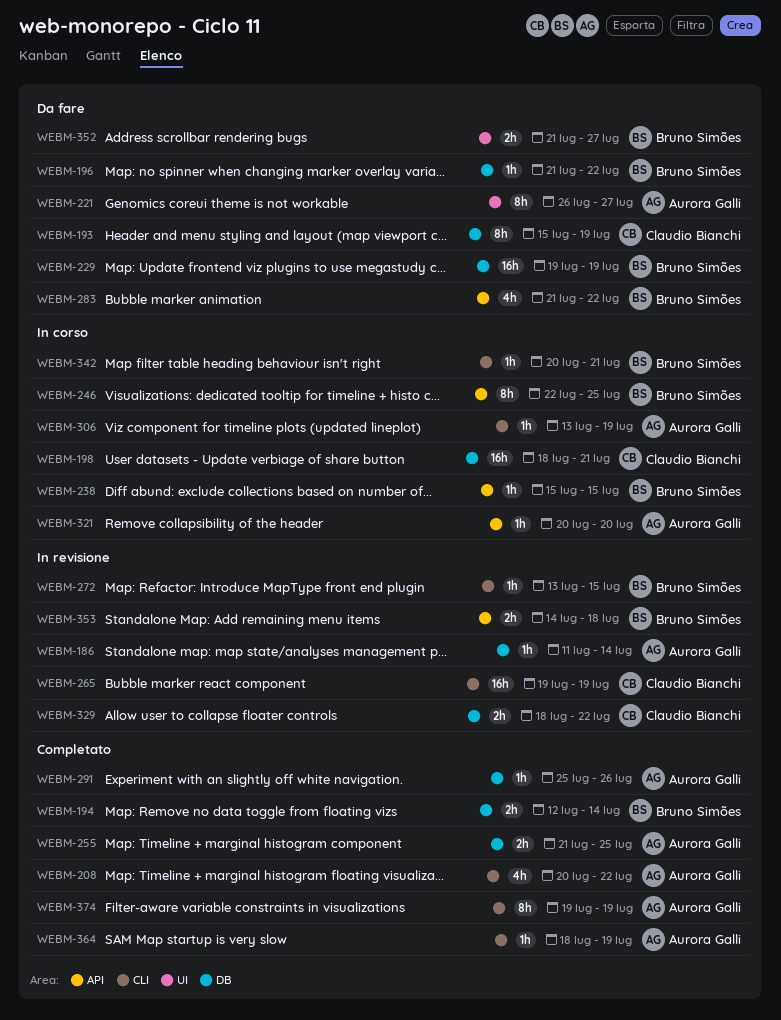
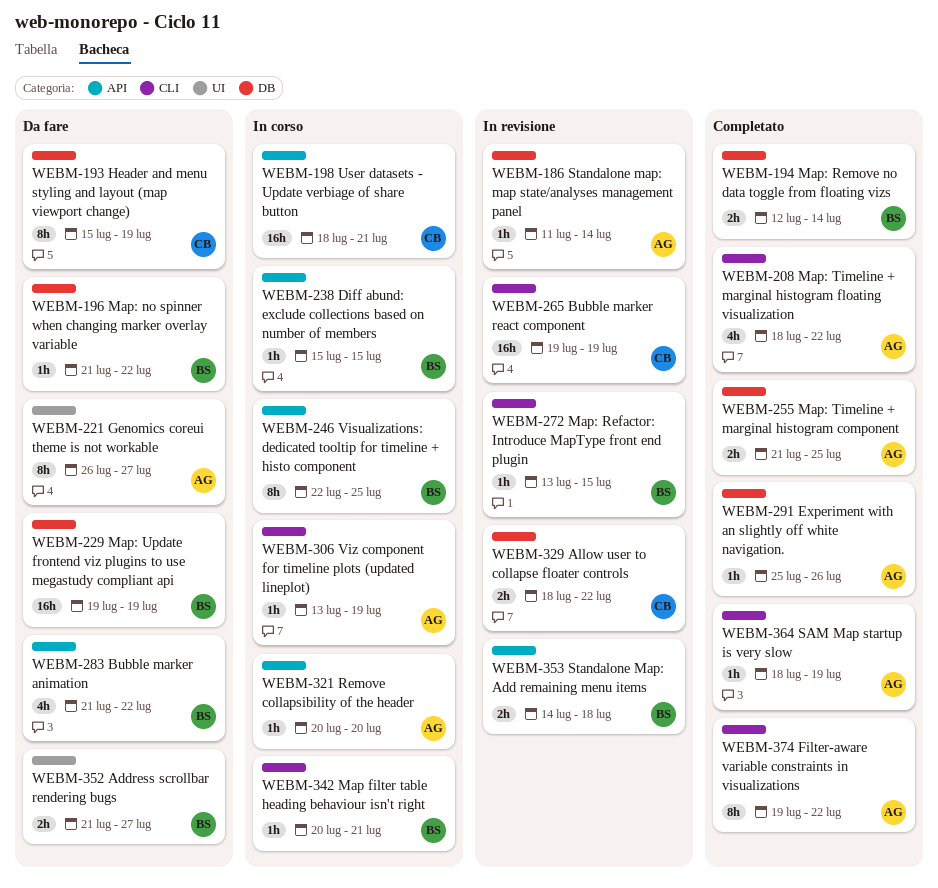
WEBM-198, label: DB -> API
WEBM-208, start: Jul 20 -> Jul 18
WEBM-374, due: Jul 19 -> Jul 22

